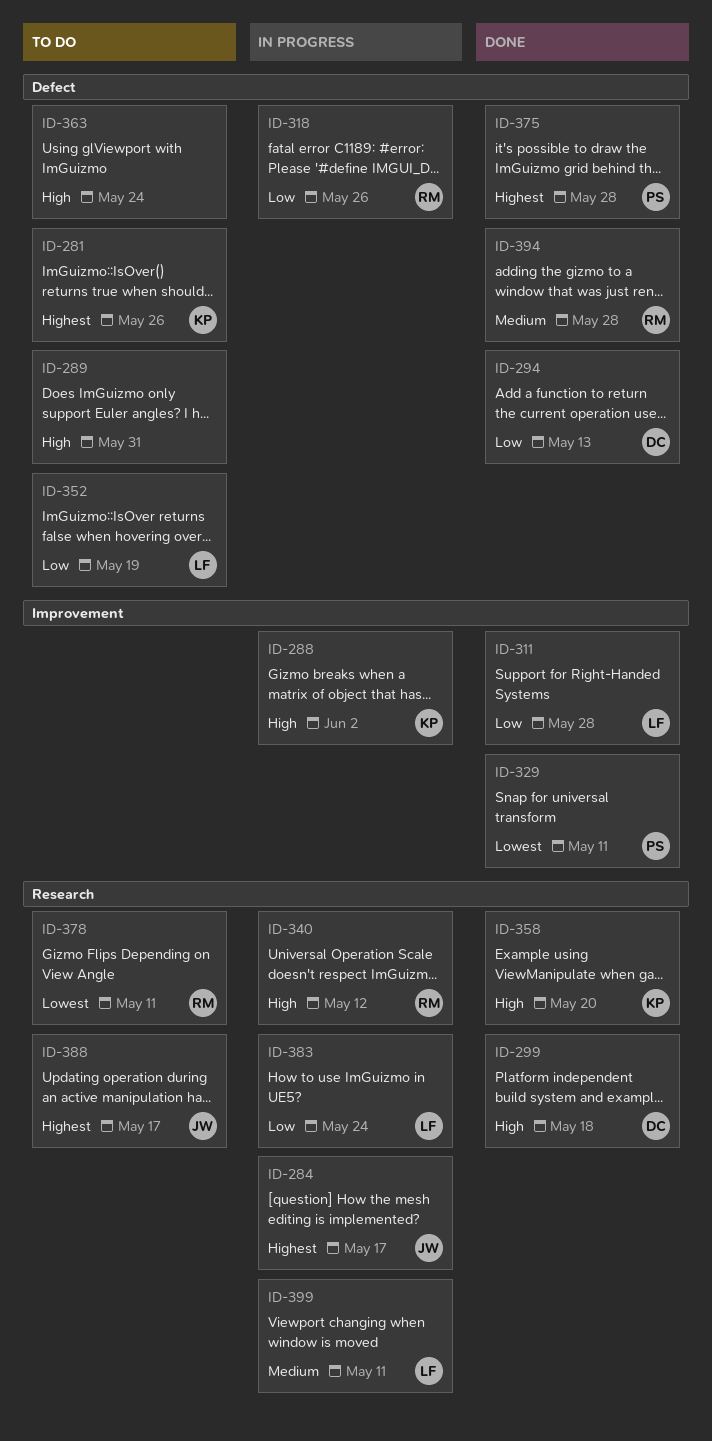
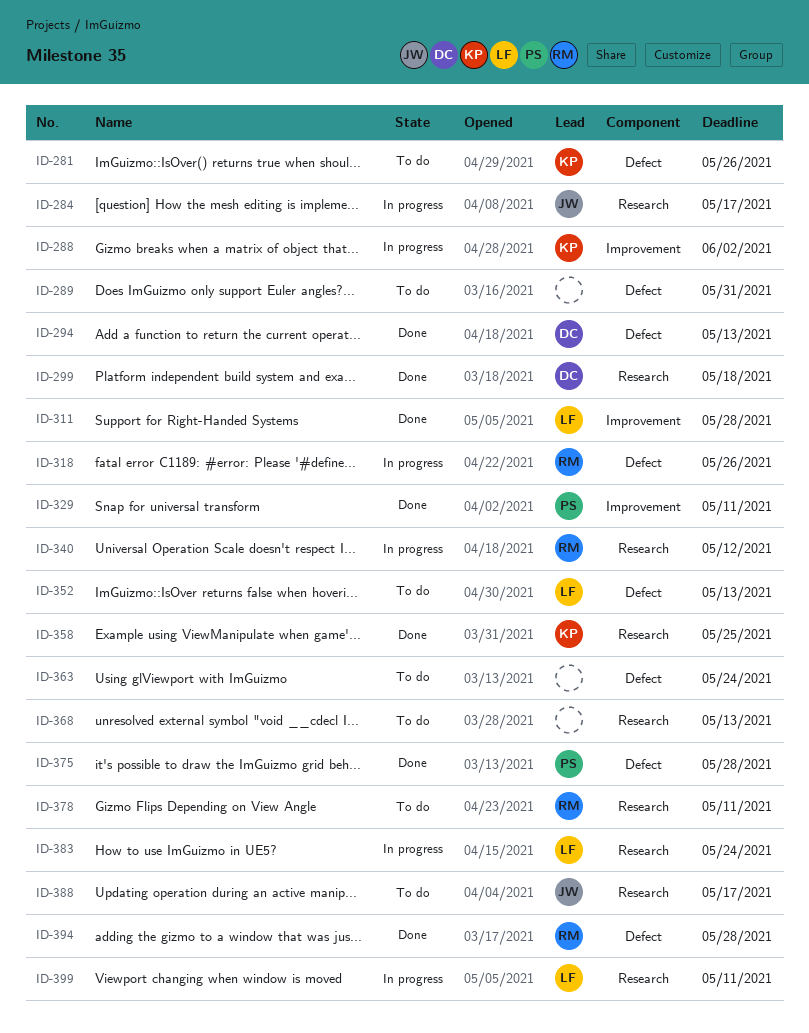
ID-352, due: May 19 -> May 13
ID-358, due: May 20 -> May 25
ID-368: none -> present

